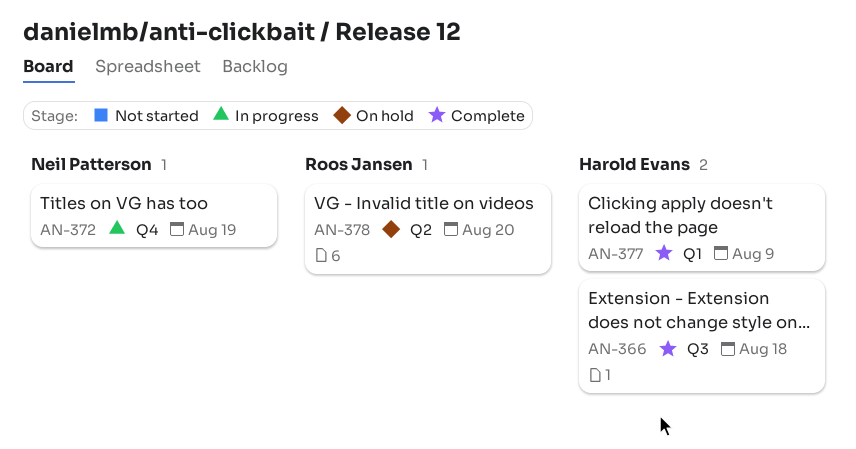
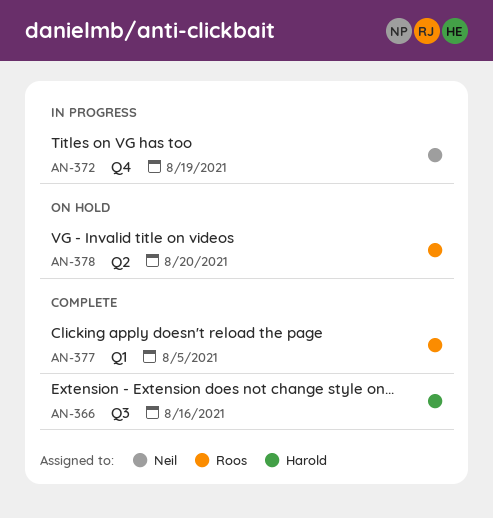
AN-366, due: Aug 18 -> Aug 16
AN-377, owner: Harold Evans -> Roos Jansen
AN-377, due: Aug 9 -> Aug 5

